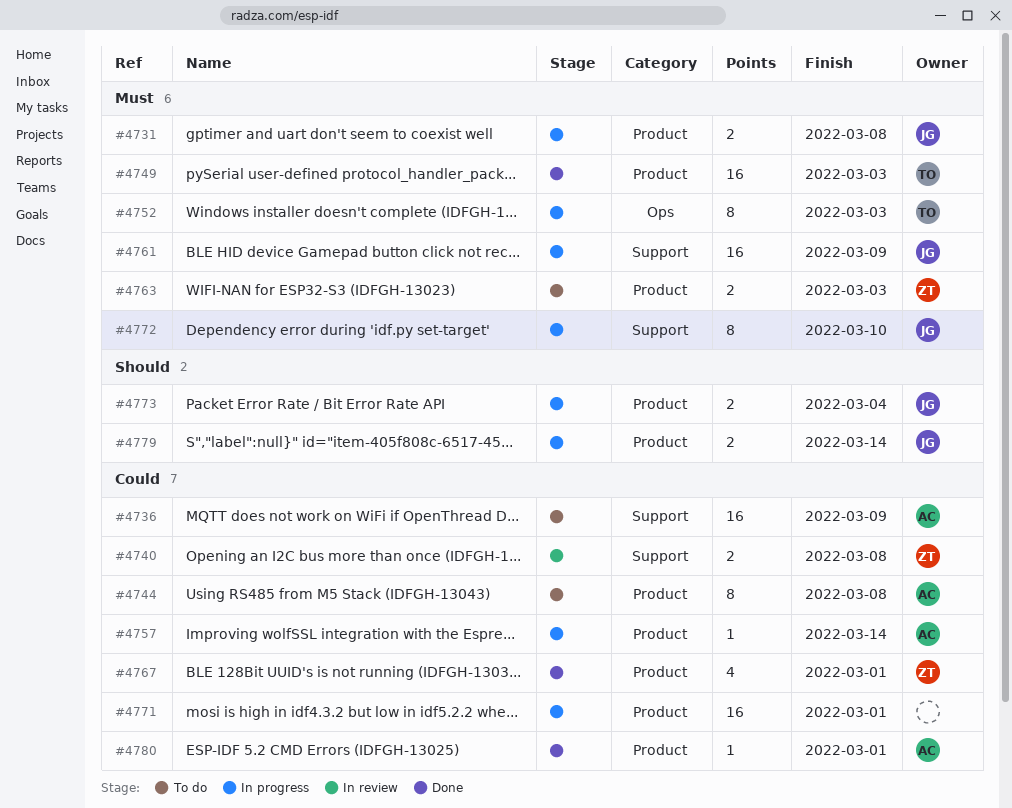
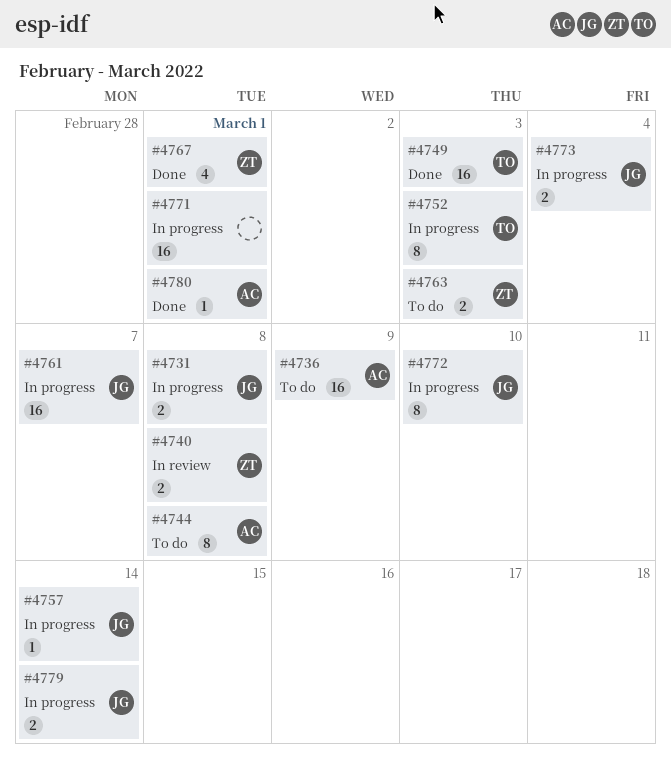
#4757, owner: AC -> JG
#4761, due: Mar 9 -> Mar 7

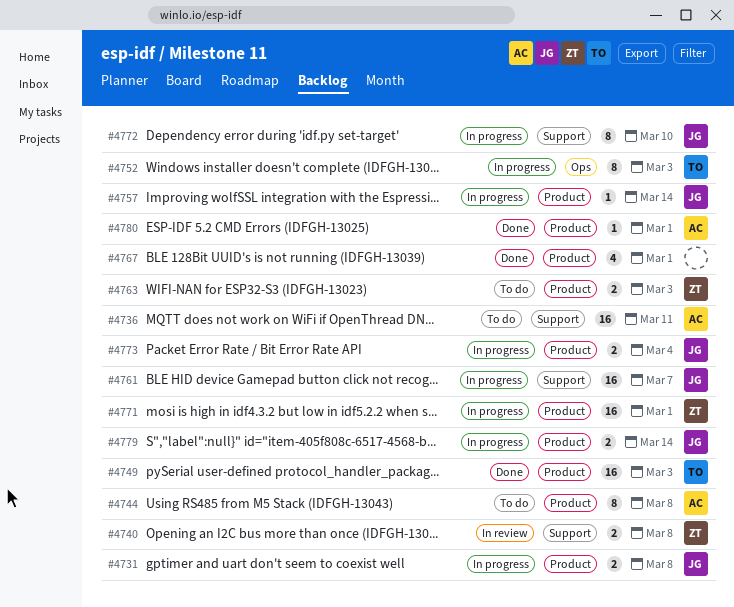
#4736, due: Mar 9 -> Mar 11
#4767, owner: ZT -> none
#4771, owner: none -> ZT

